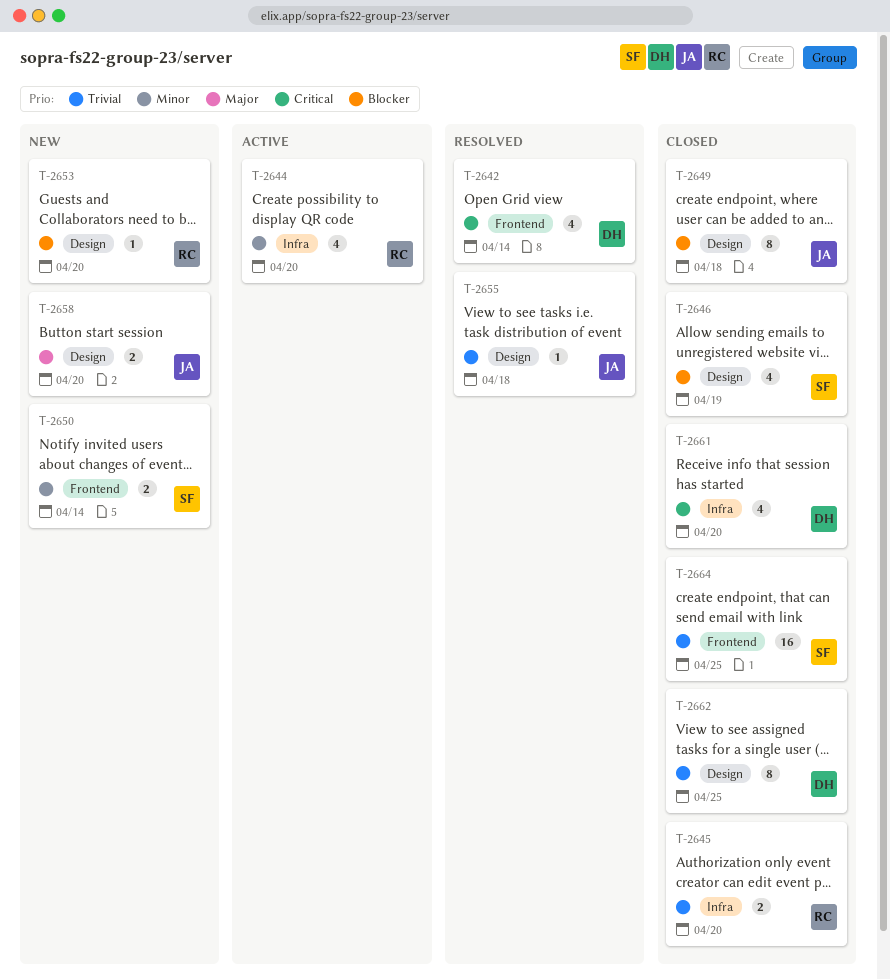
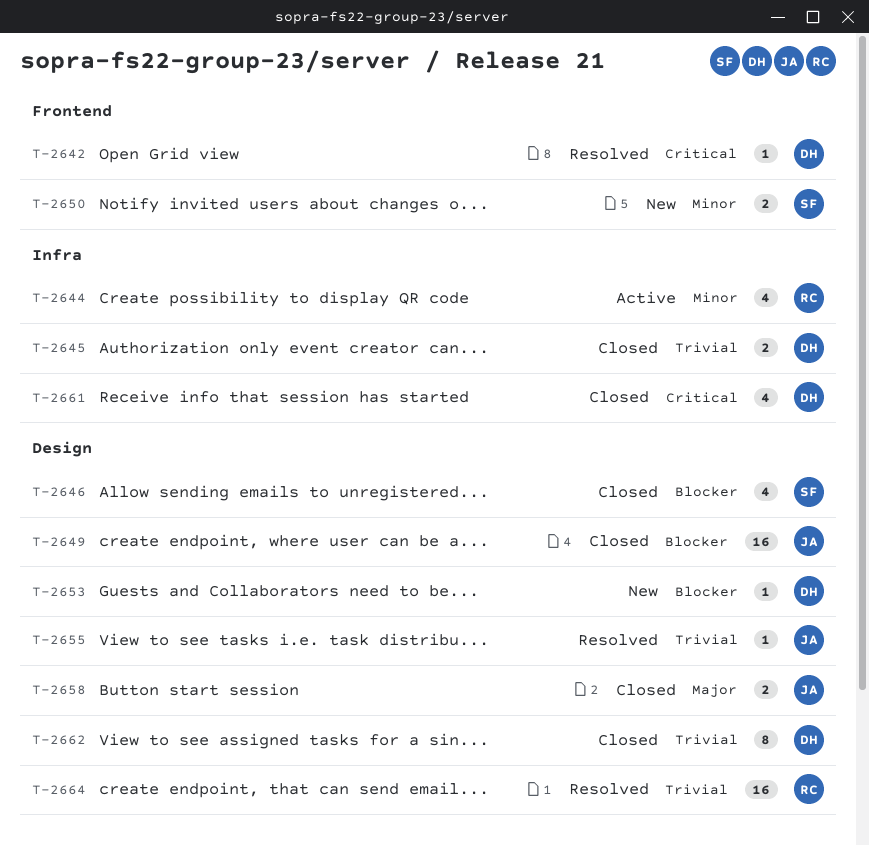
T-2642, estimate: 4 -> 1
T-2645, owner: RC -> DH
T-2649, estimate: 8 -> 16
T-2653, owner: RC -> DH
T-2658, status: New -> Closed
T-2664, status: Closed -> Resolved
T-2664, owner: SF -> RC
T-2664, label: Frontend -> Design

